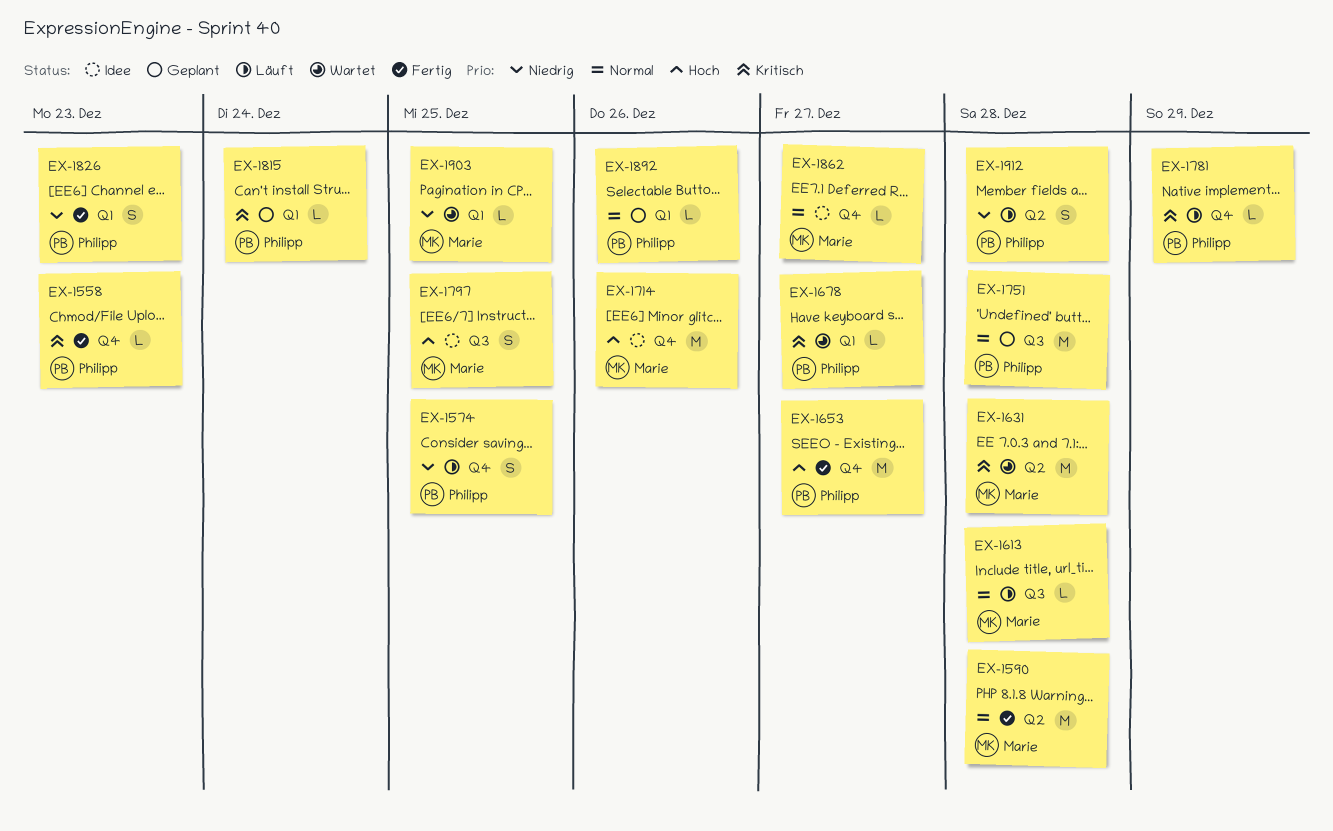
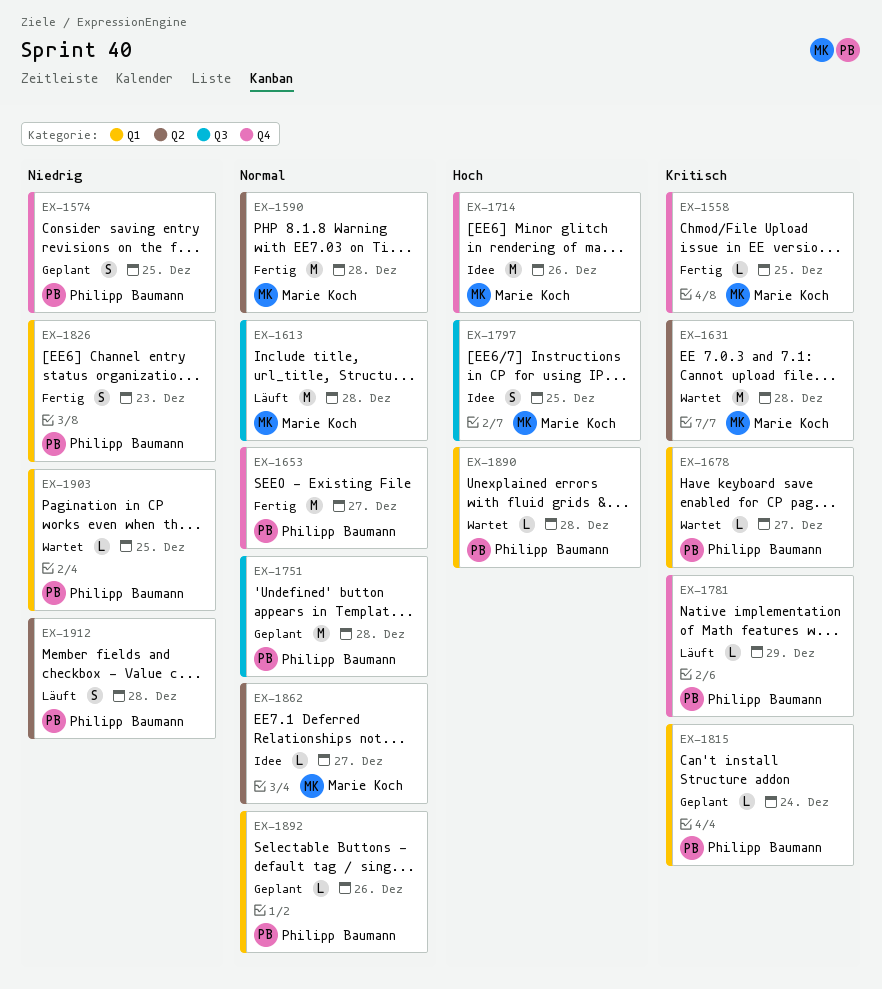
EX-1558, owner: Philipp Baumann -> Marie Koch
EX-1558, due: Dec 23 -> Dec 25
EX-1574, status: Läuft -> Geplant
EX-1613, estimate: L -> M
EX-1653, priority: Hoch -> Normal
EX-1862, label: Q4 -> Q2
EX-1890: none -> present
EX-1903, owner: Marie Koch -> Philipp Baumann

